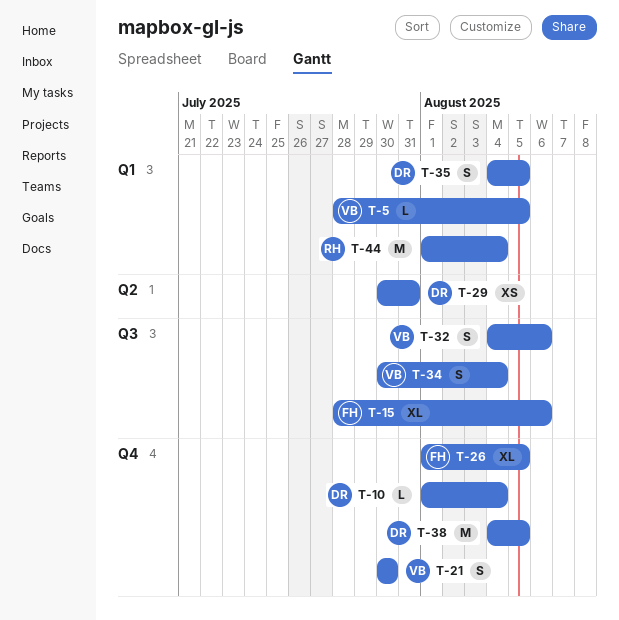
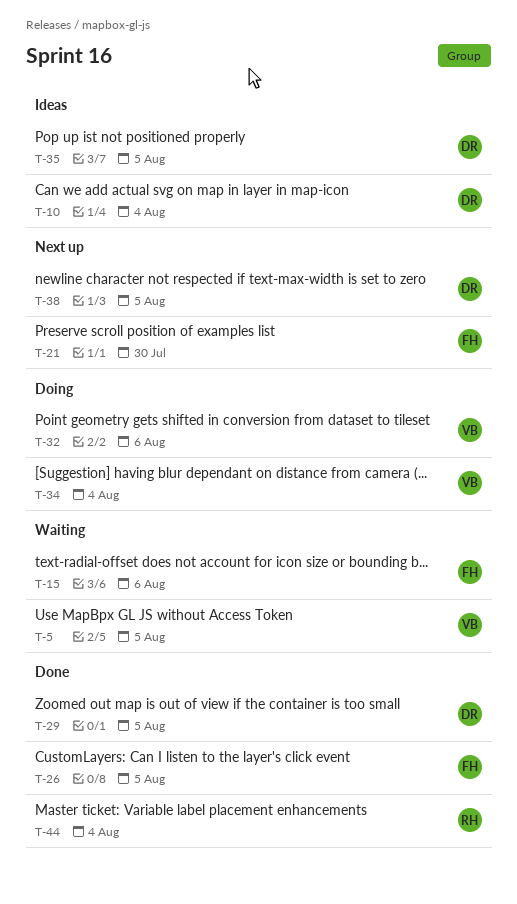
T-21, owner: VB -> FH
T-29, due: Jul 31 -> Aug 5

